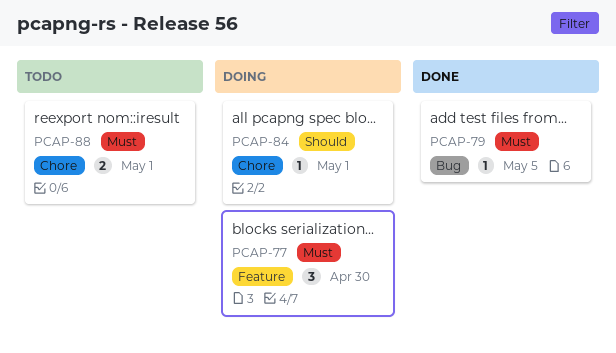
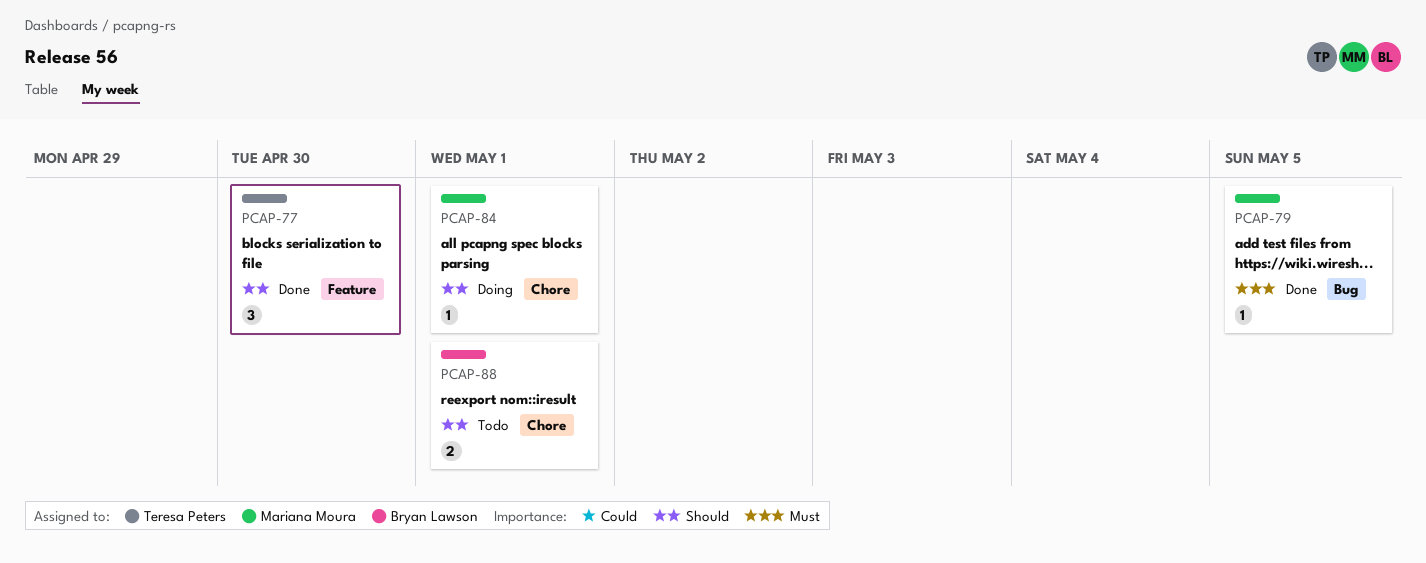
PCAP-77, status: Doing -> Done
PCAP-77, priority: Must -> Should
PCAP-88, priority: Must -> Should

